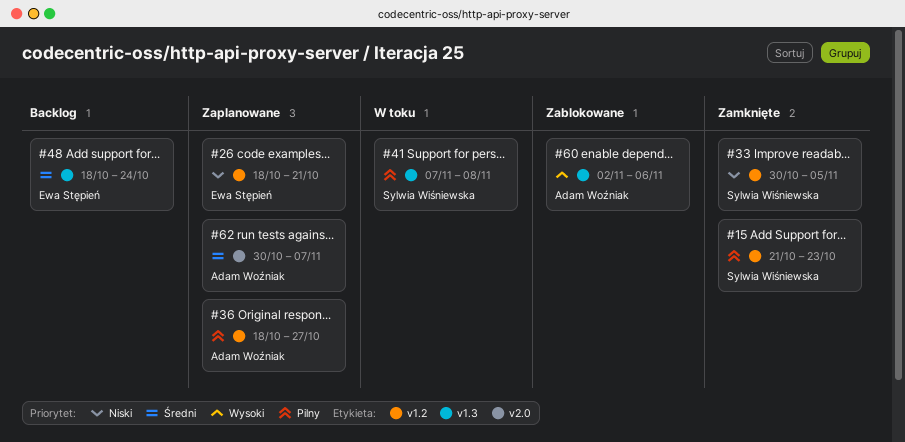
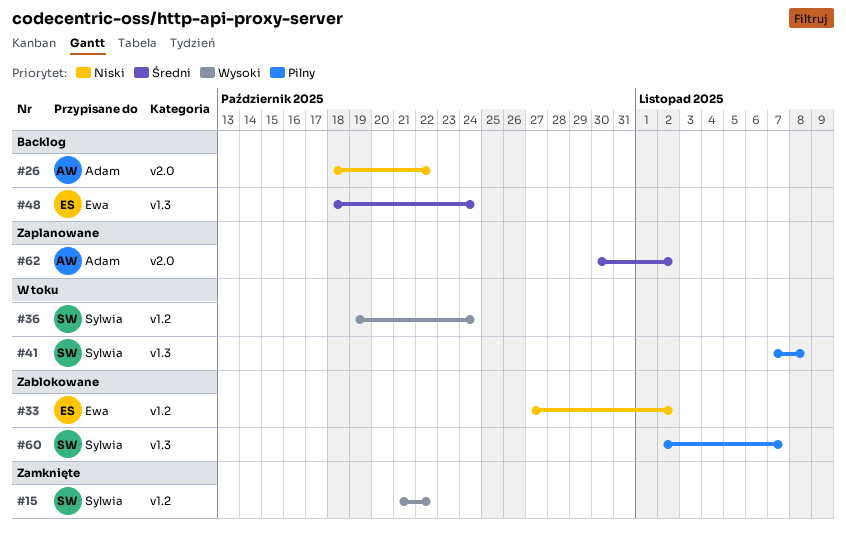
#15, priority: Pilny -> Wysoki
#15, due: Oct 23 -> Oct 22
#26, status: Zaplanowane -> Backlog
#26, owner: Ewa Stępień -> Adam Woźniak
#26, label: v1.2 -> v2.0
#26, due: Oct 21 -> Oct 22
#33, status: Zamknięte -> Zablokowane
#33, owner: Sylwia Wiśniewska -> Ewa Stępień
#33, start: Oct 30 -> Oct 27
#33, due: Nov 5 -> Nov 2
#36, status: Zaplanowane -> W toku
#36, owner: Adam Woźniak -> Sylwia Wiśniewska
#36, priority: Pilny -> Wysoki
#36, start: Oct 18 -> Oct 19
#36, due: Oct 27 -> Oct 24
#60, owner: Adam Woźniak -> Sylwia Wiśniewska
#60, priority: Wysoki -> Pilny
#60, due: Nov 6 -> Nov 7
#62, due: Nov 7 -> Nov 2

